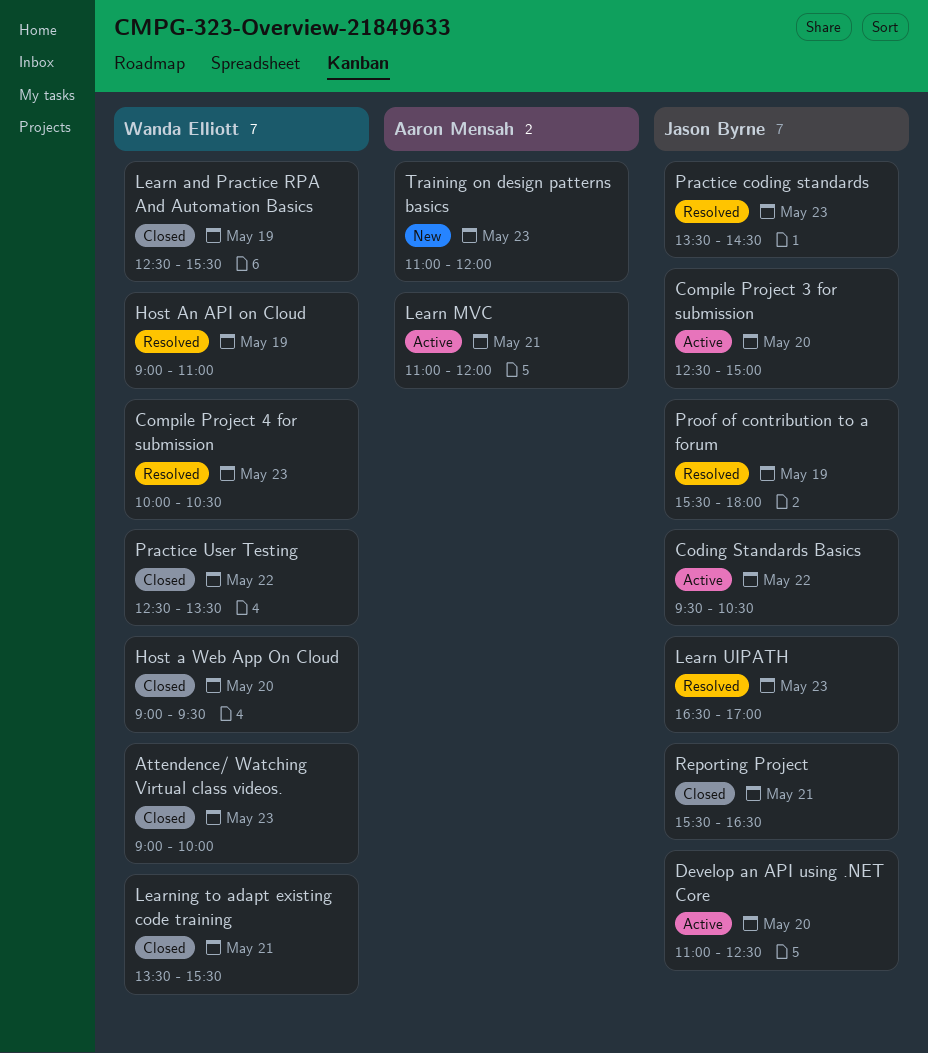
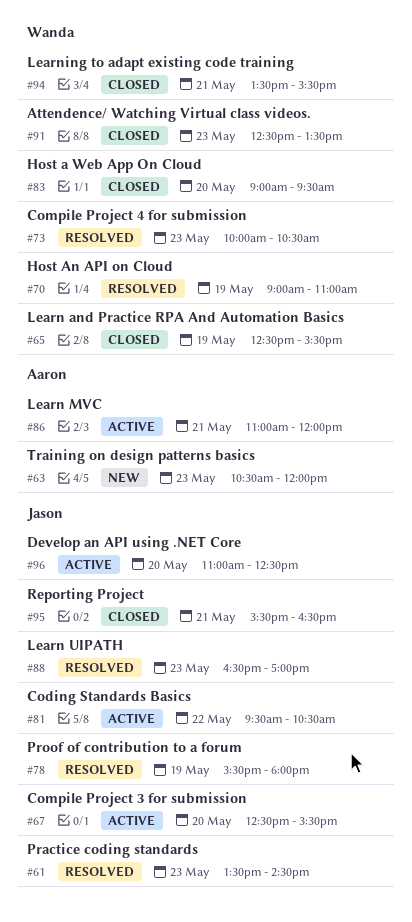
Attendence/ Watching Virtual class videos., begins: 09:00 -> 12:30
Attendence/ Watching Virtual class videos., ends: 10:00 -> 13:30
Compile Project 3 for submission, ends: 15:00 -> 15:30
Practice User Testing: present -> none
Training on design patterns basics, begins: 11:00 -> 10:30

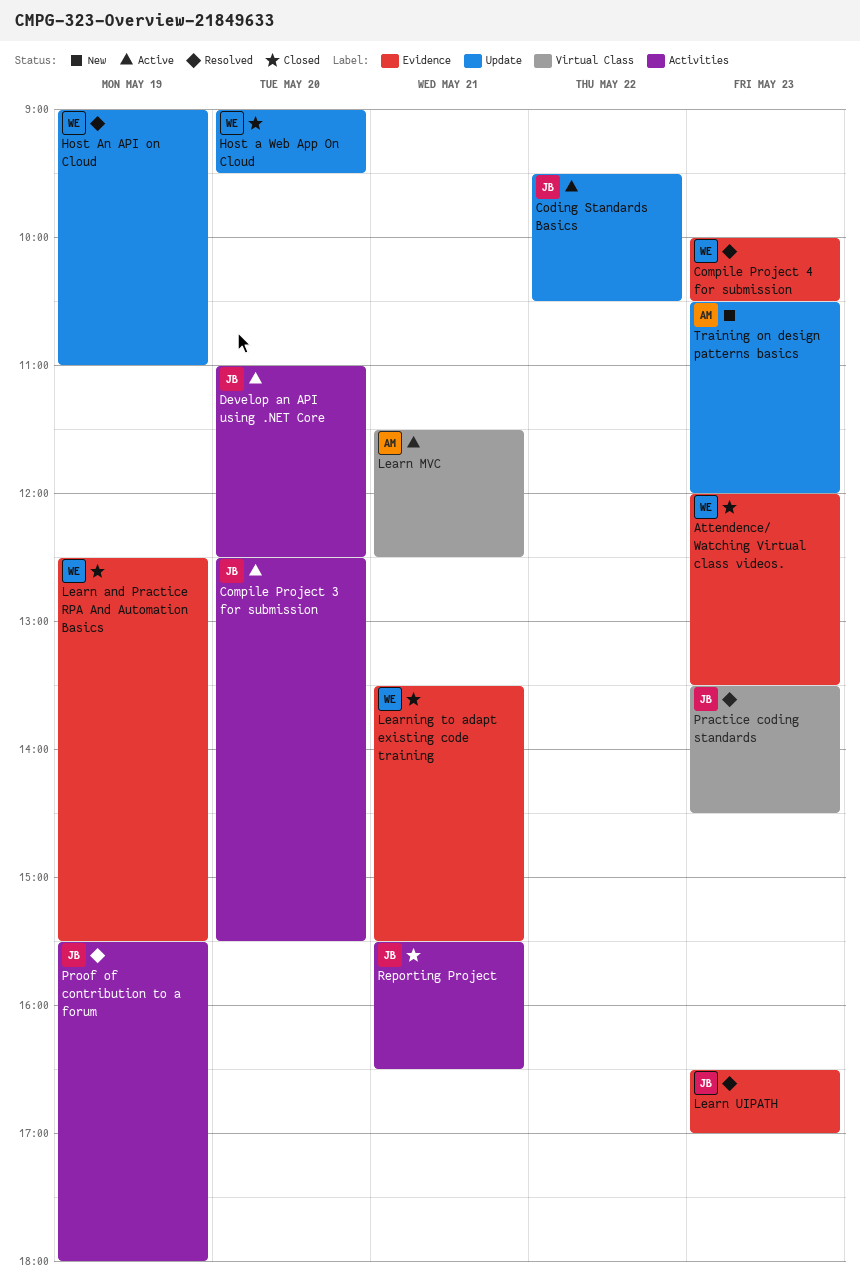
Attendence/ Watching Virtual class videos., begins: 12:30 -> 12:00
Learn MVC, begins: 11:00 -> 11:30
Learn MVC, ends: 12:00 -> 12:30

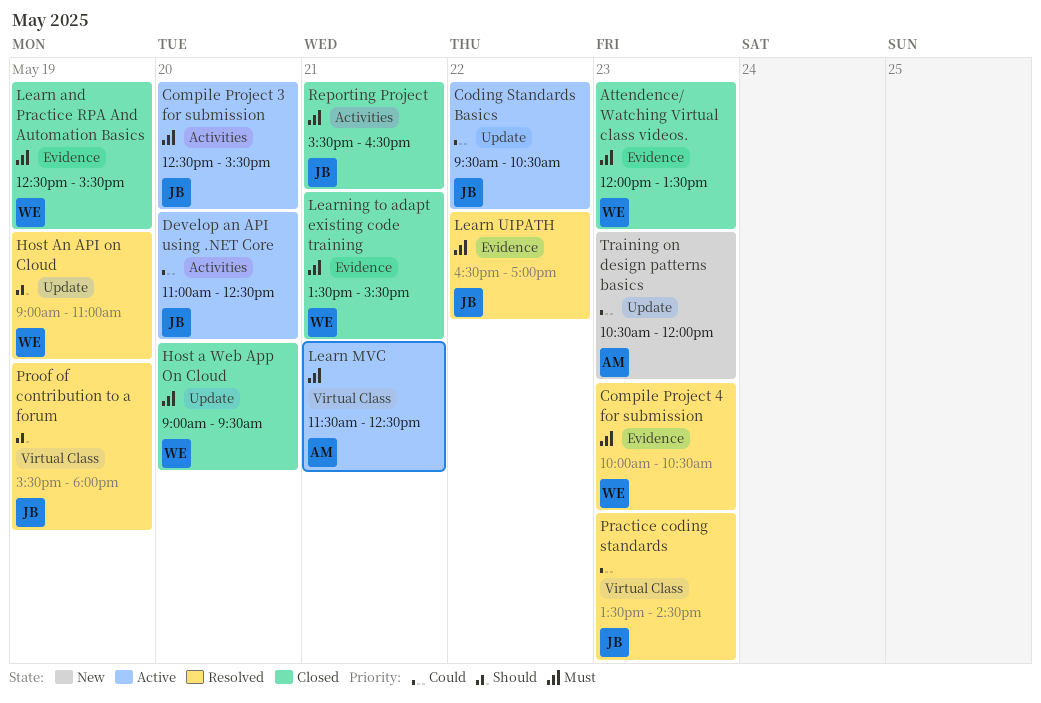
Learn UIPATH, day: May 23 -> May 22
Proof of contribution to a forum, label: Activities -> Virtual Class

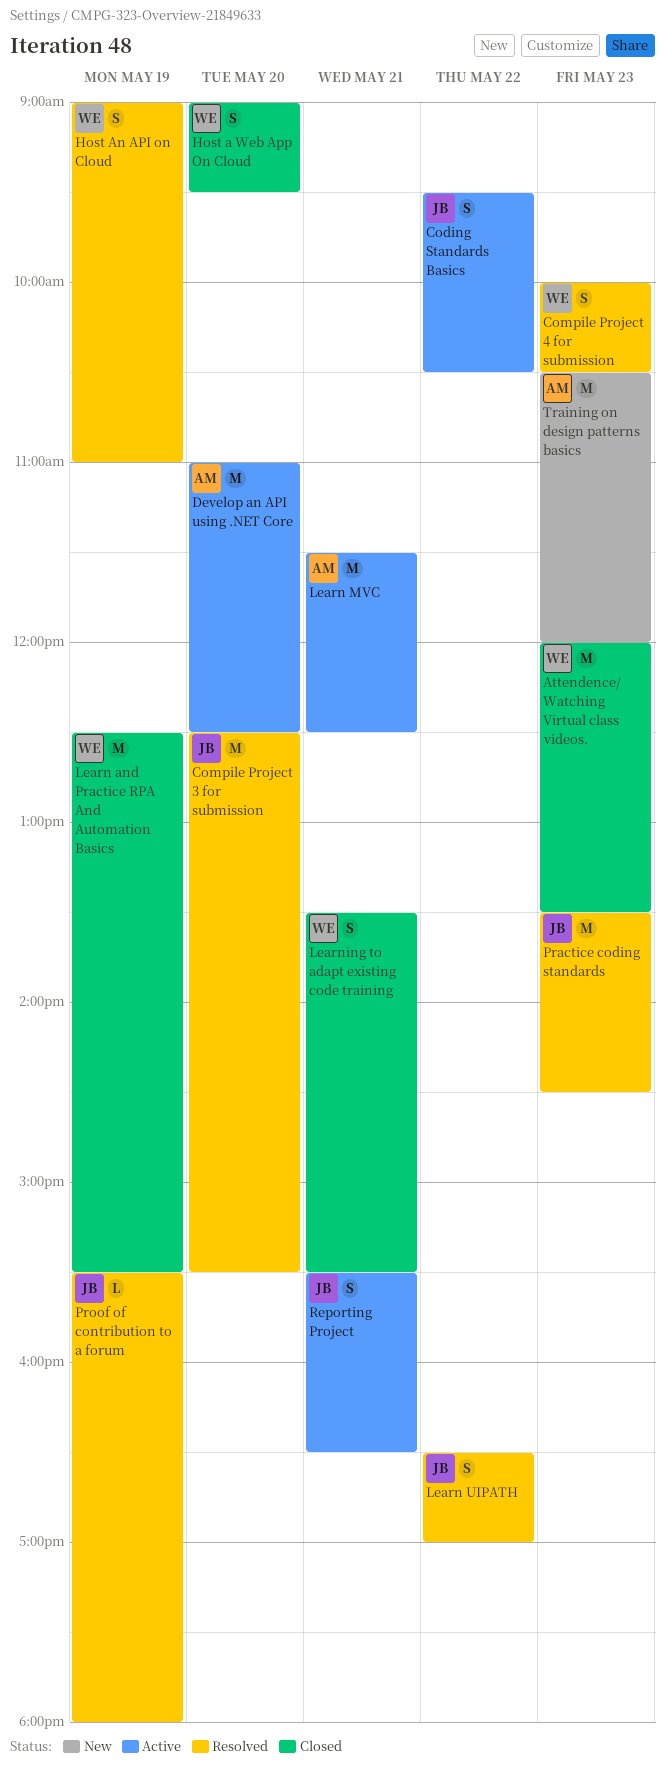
Compile Project 3 for submission, status: Active -> Resolved
Develop an API using .NET Core, owner: JB -> AM
Reporting Project, status: Closed -> Active

